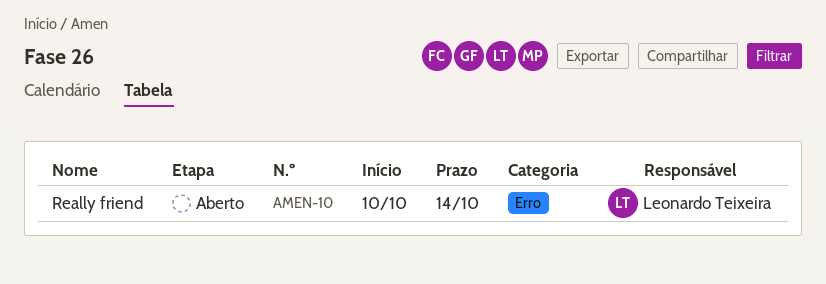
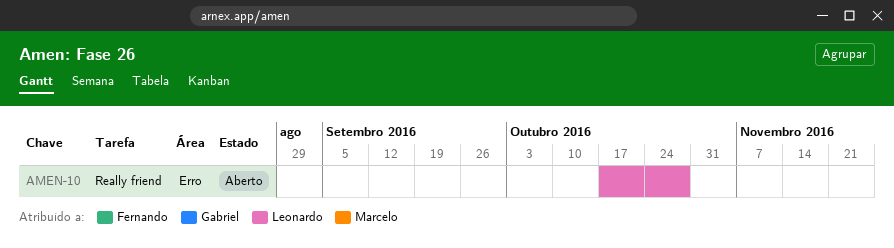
AMEN-10, start: Oct 10 -> Oct 17
AMEN-10, due: Oct 14 -> Oct 28

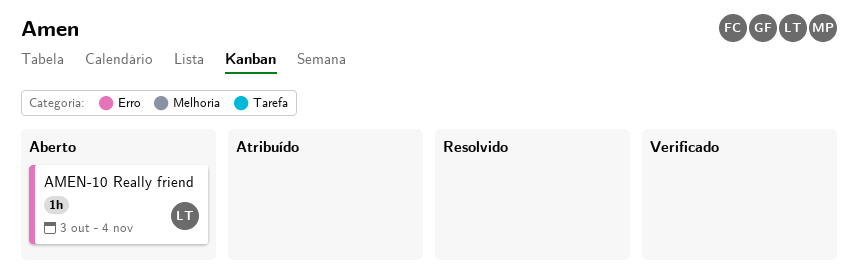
AMEN-10, start: Oct 17 -> Oct 3
AMEN-10, due: Oct 28 -> Nov 4

